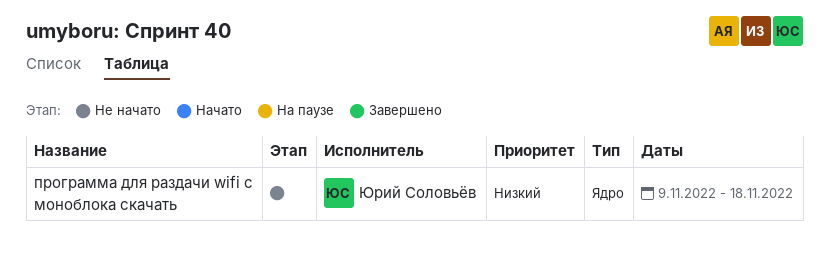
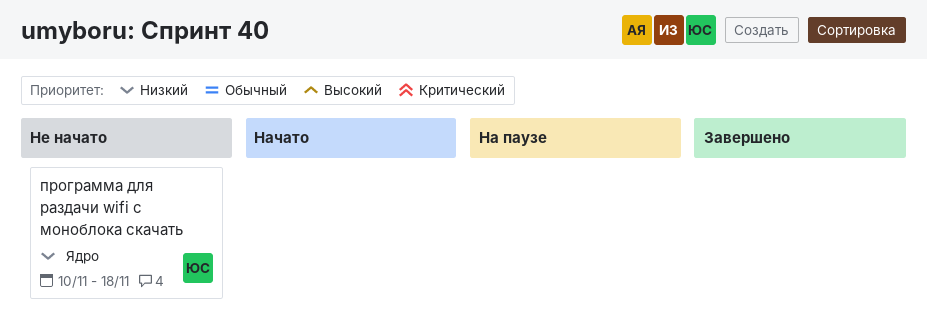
программа для раздачи wifi с моноблока скачать, start: Nov 9 -> Nov 10

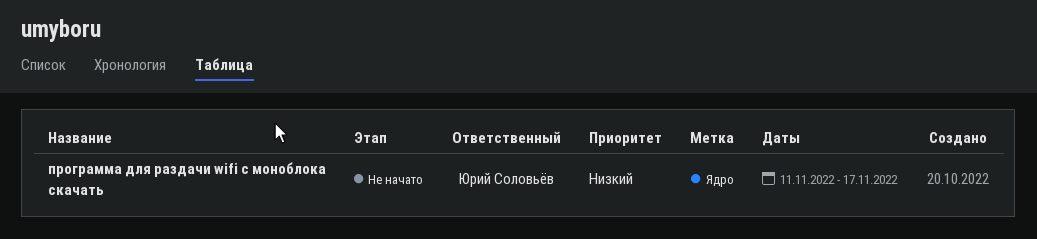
программа для раздачи wifi с моноблока скачать, start: Nov 10 -> Nov 11
программа для раздачи wifi с моноблока скачать, due: Nov 18 -> Nov 17

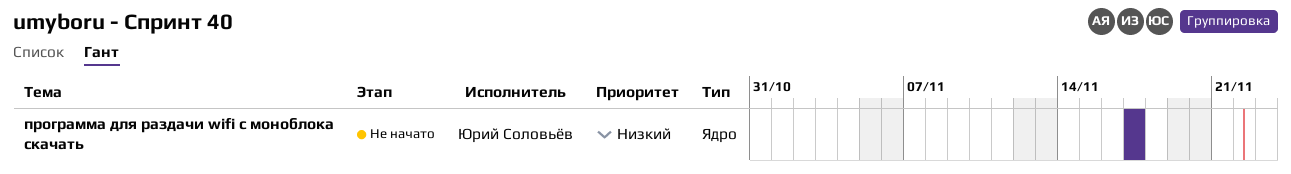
программа для раздачи wifi с моноблока скачать, start: Nov 11 -> Nov 17

